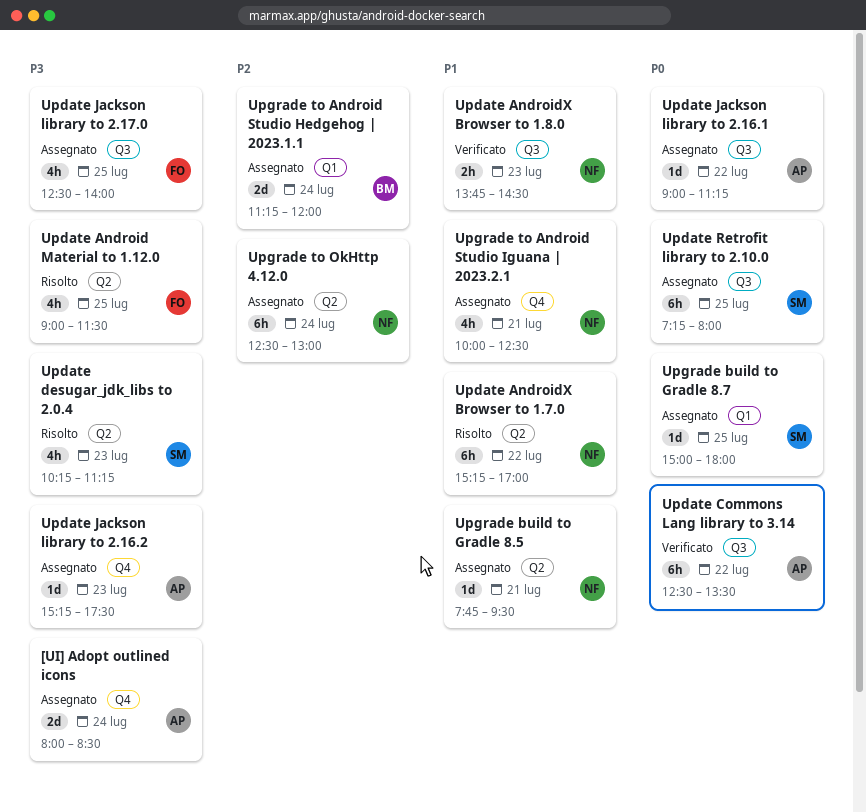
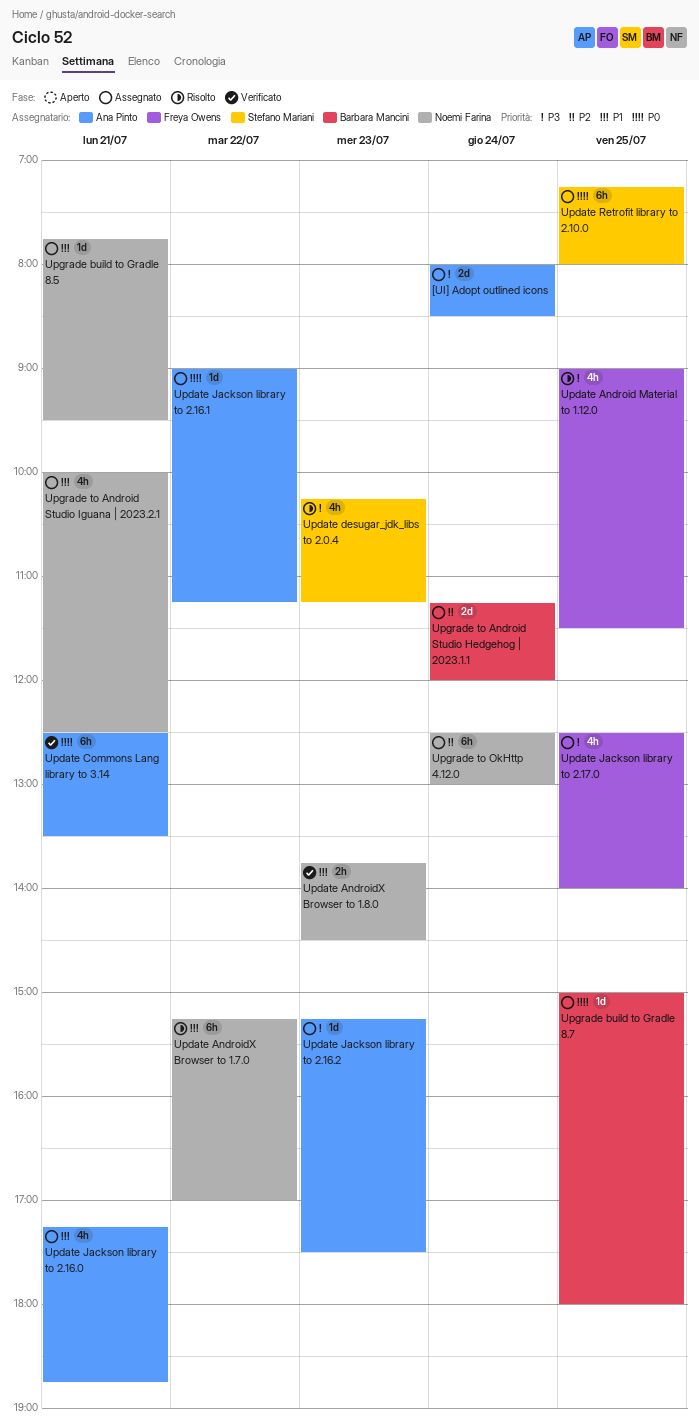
Update Commons Lang library to 3.14, day: Jul 22 -> Jul 21
Update Jackson library to 2.16.0: none -> present
Upgrade build to Gradle 8.7, owner: Stefano Mariani -> Barbara Mancini

